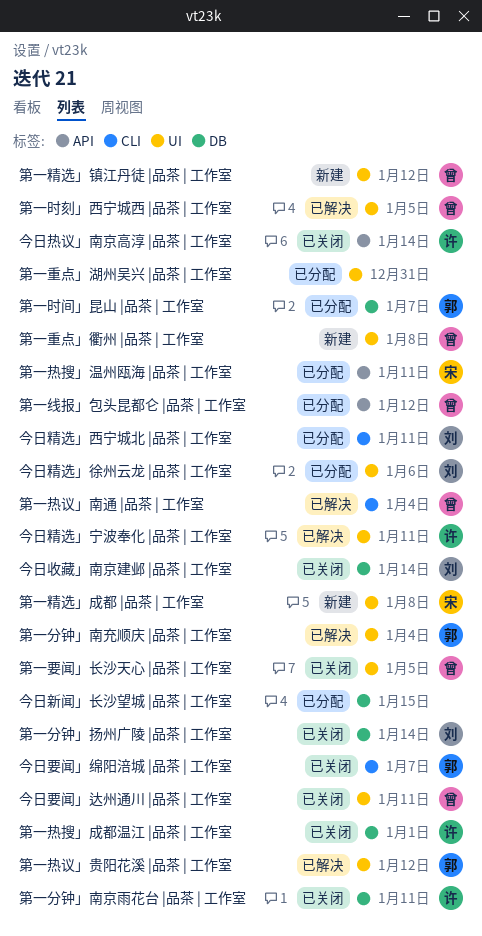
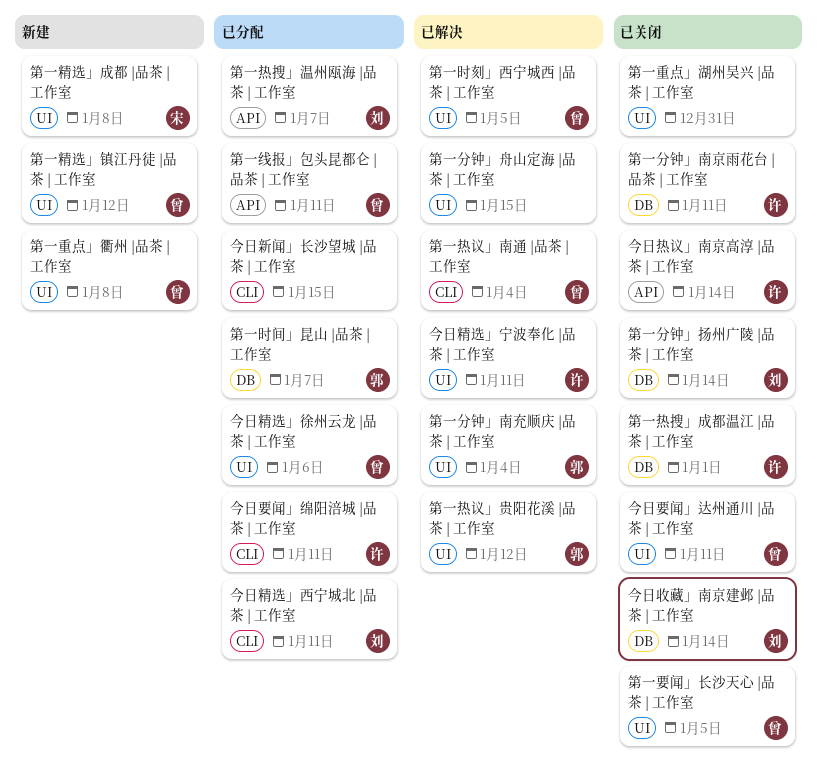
今日新闻」长沙望城 |品茶 | 工作室, label: DB -> CLI
今日精选」徐州云龙 |品茶 | 工作室, owner: 刘 -> 曾
今日要闻」绵阳涪城 |品茶 | 工作室, status: 已关闭 -> 已分配
今日要闻」绵阳涪城 |品茶 | 工作室, owner: 郭 -> 许
今日要闻」绵阳涪城 |品茶 | 工作室, due: Jan 7 -> Jan 11
第一分钟」舟山定海 |品茶 | 工作室: none -> present
第一热搜」温州瓯海 |品茶 | 工作室, owner: 宋 -> 刘
第一热搜」温州瓯海 |品茶 | 工作室, due: Jan 11 -> Jan 7
第一线报」包头昆都仑 |品茶 | 工作室, due: Jan 12 -> Jan 11
第一重点」湖州吴兴 |品茶 | 工作室, status: 已分配 -> 已关闭

